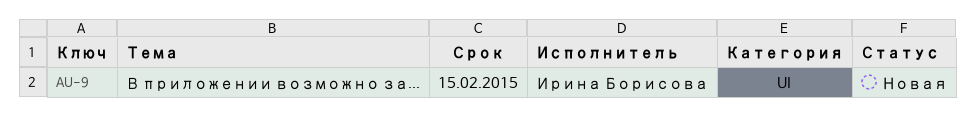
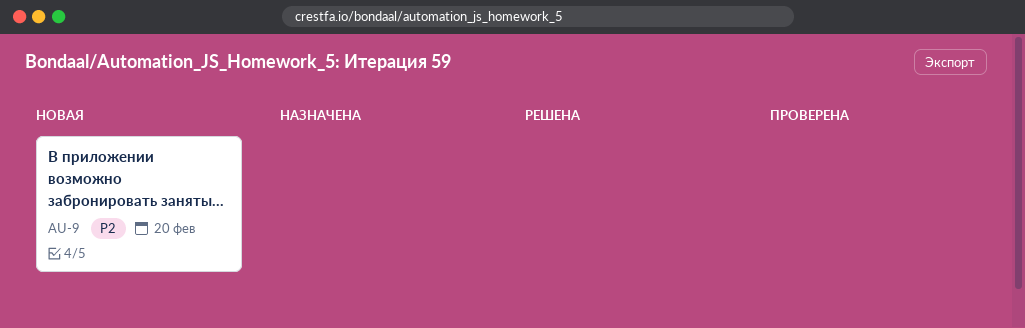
AU-9, due: Feb 15 -> Feb 20

